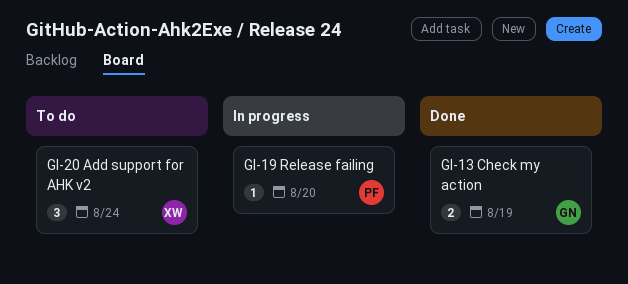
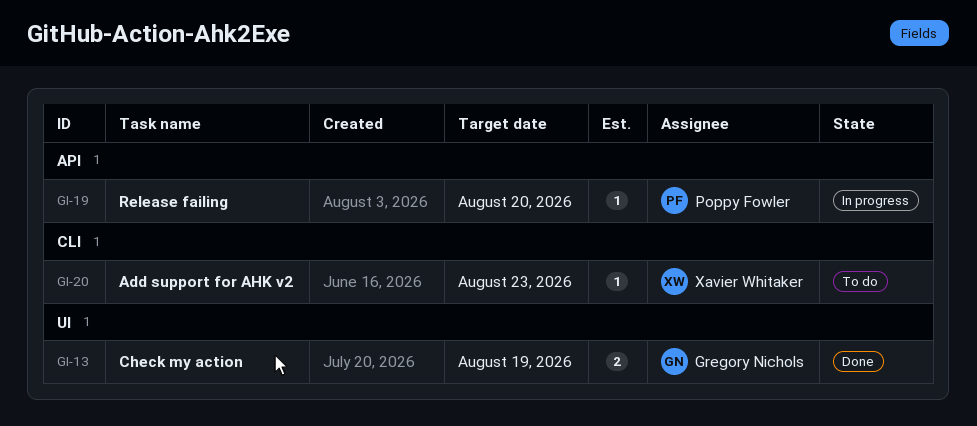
GI-20, estimate: 3 -> 1
GI-20, due: Aug 24 -> Aug 23

